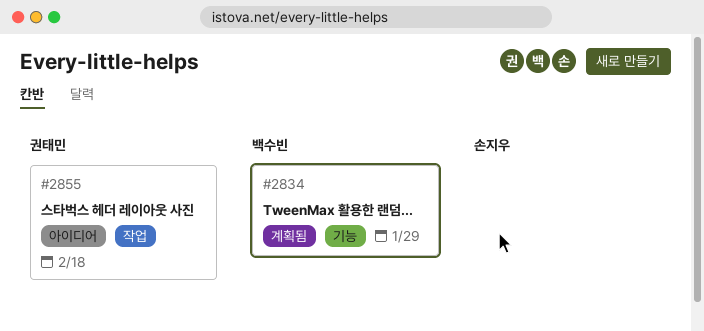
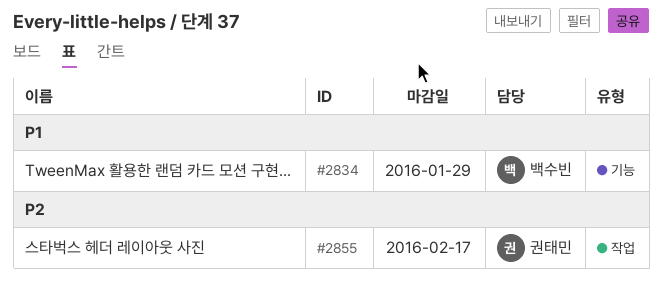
#2855, due: Feb 18 -> Feb 17

